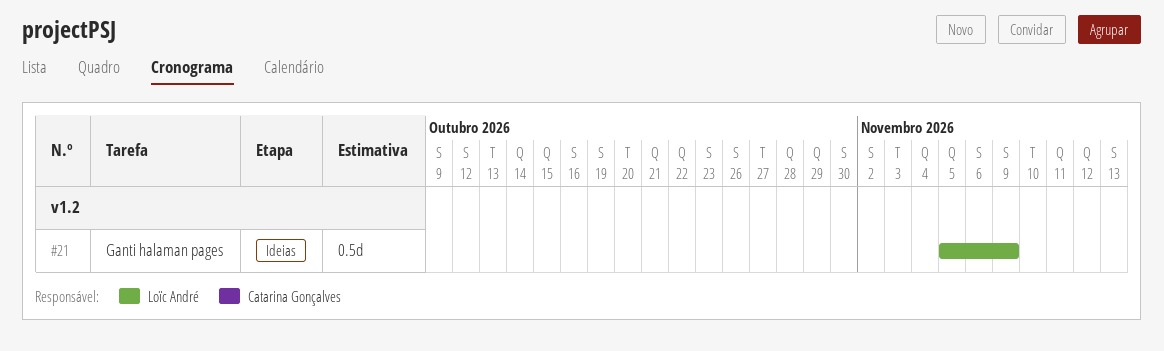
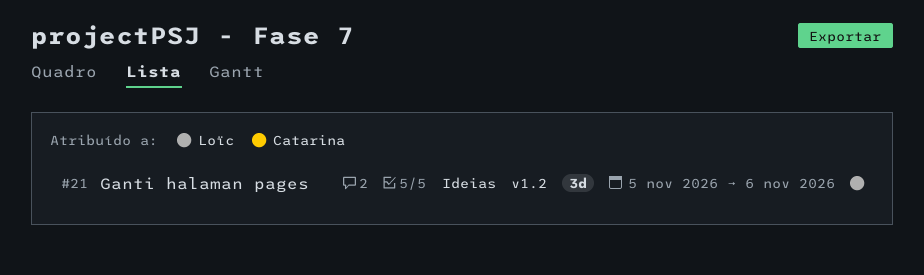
#21, estimate: 0.5d -> 3d
#21, due: Nov 9 -> Nov 6

